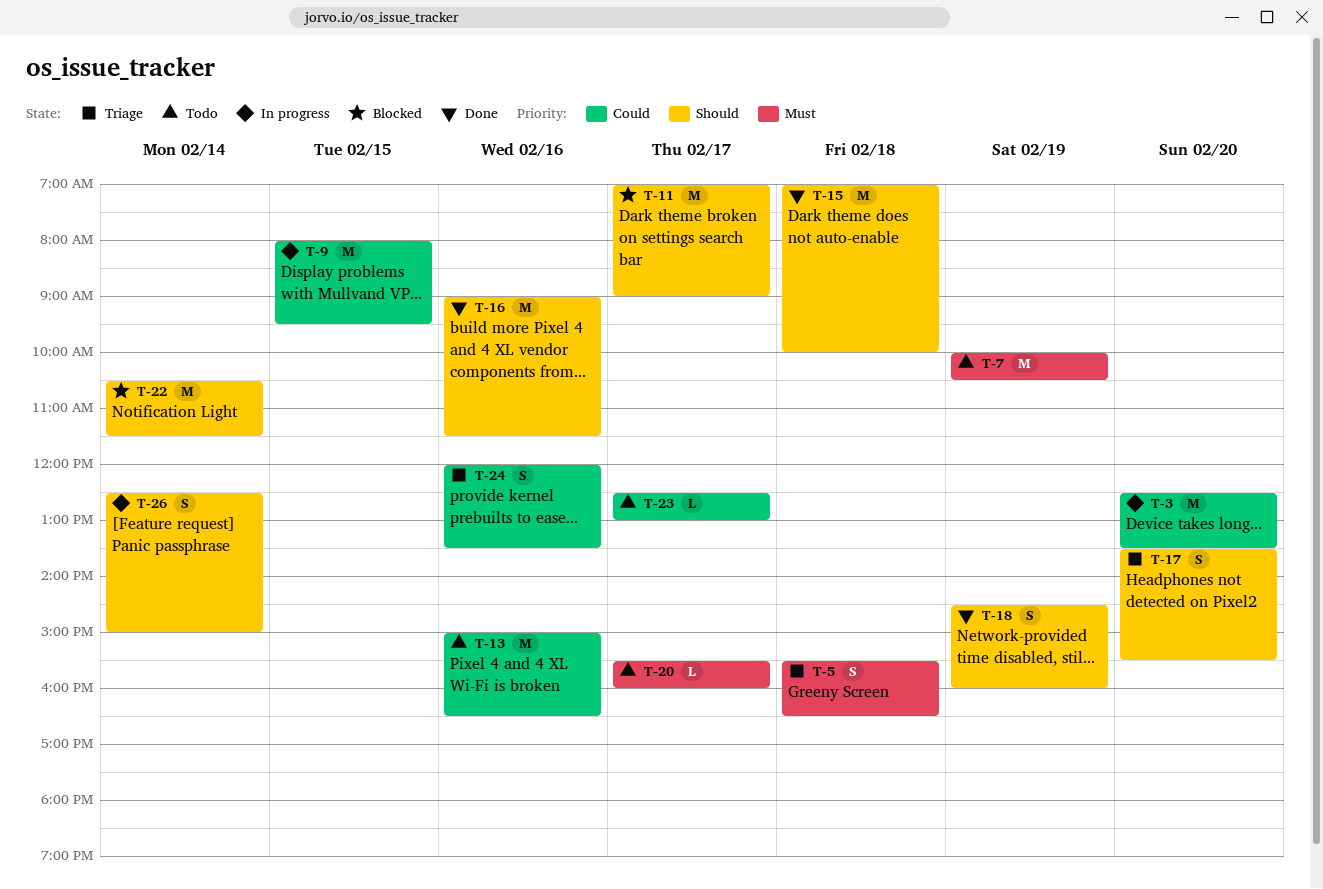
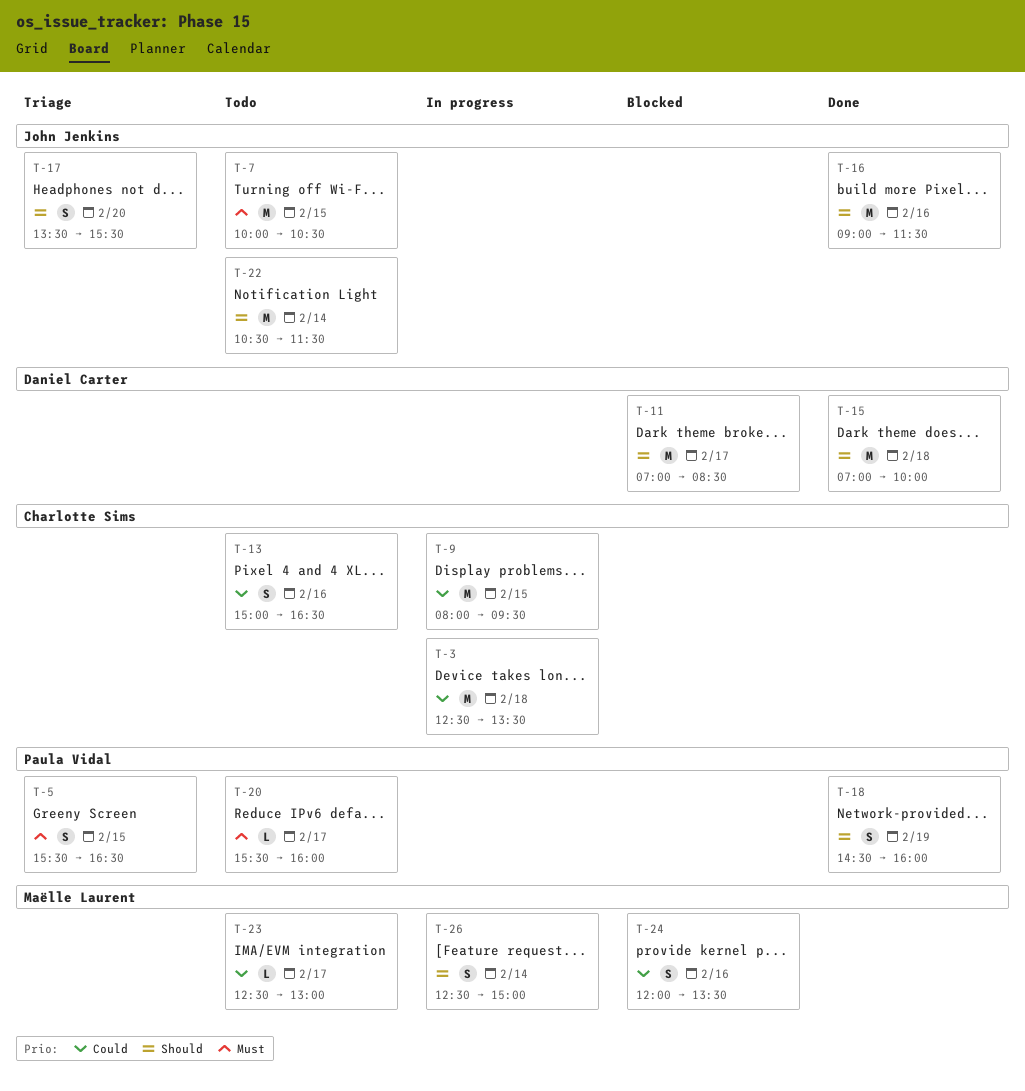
T-3, day: Feb 20 -> Feb 18
T-5, day: Feb 18 -> Feb 15
T-7, day: Feb 19 -> Feb 15
T-11, ends: 09:00 -> 08:30
T-13, estimate: M -> S
T-22, status: Blocked -> Todo
T-24, status: Triage -> Blocked

